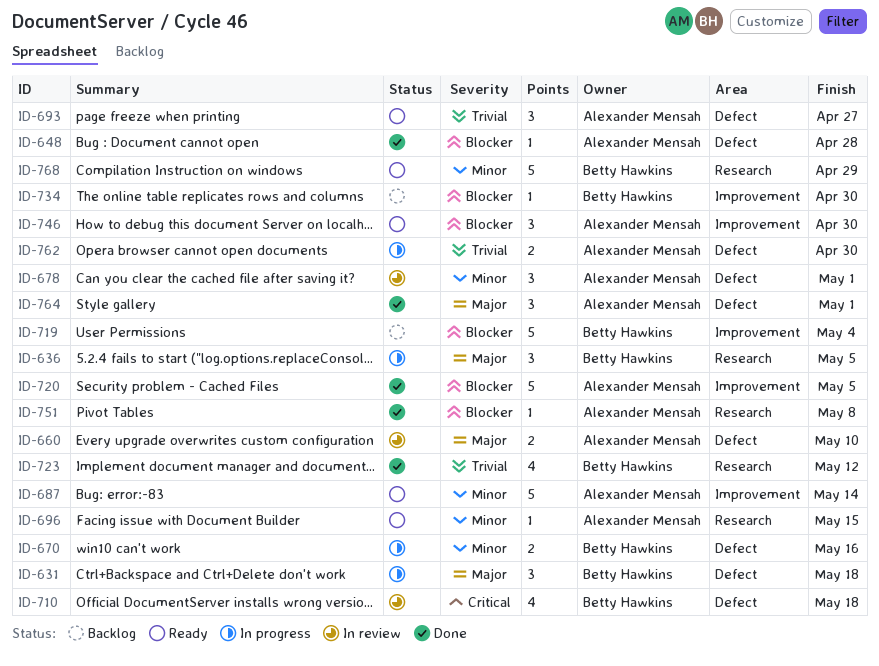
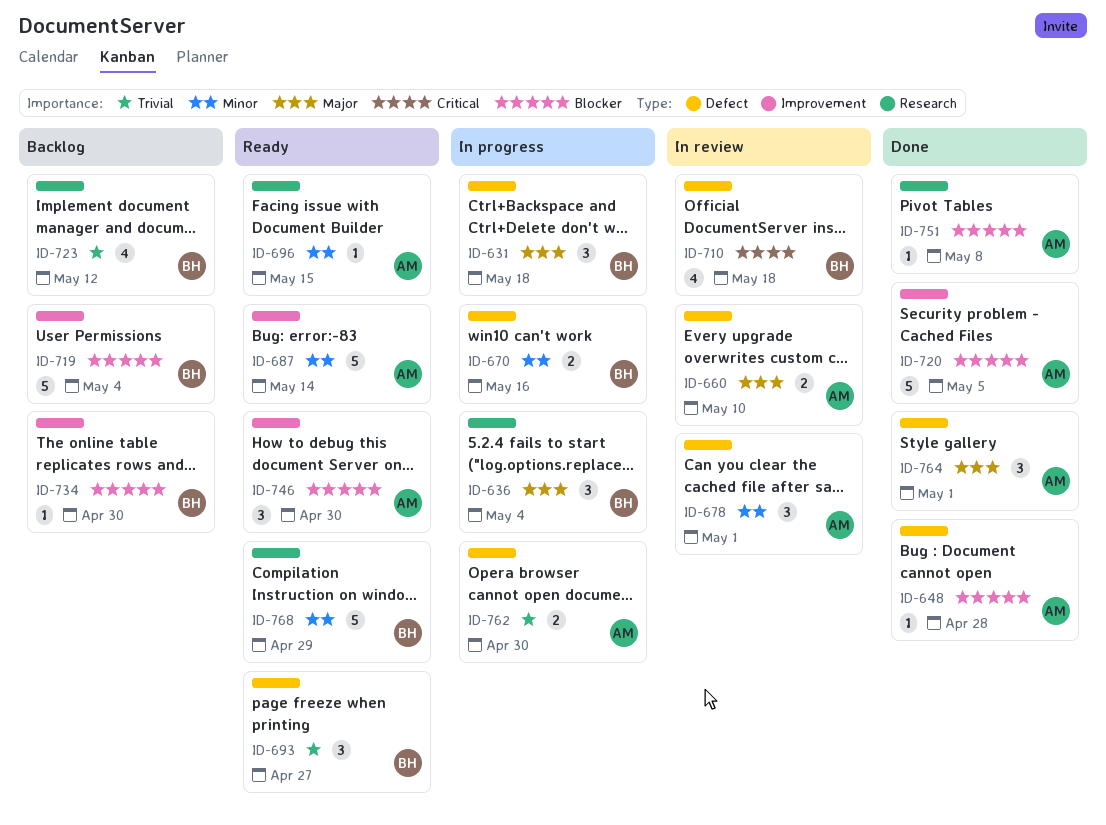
ID-636, due: May 5 -> May 4
ID-693, owner: Alexander Mensah -> Betty Hawkins
ID-723, status: Done -> Backlog

